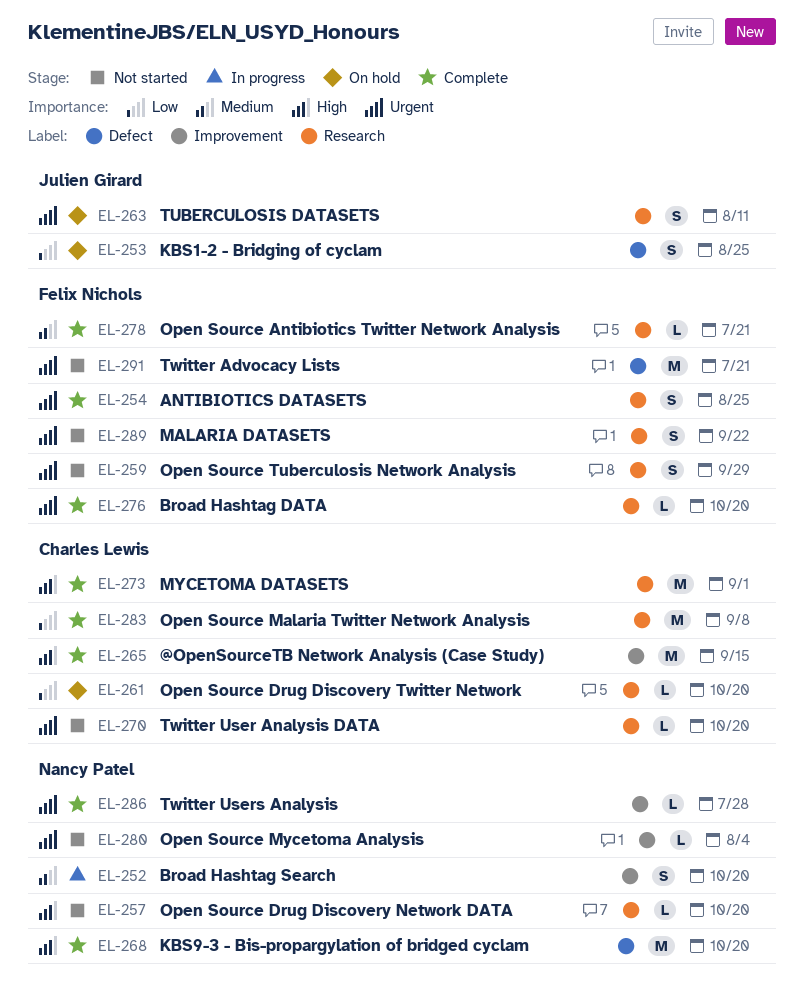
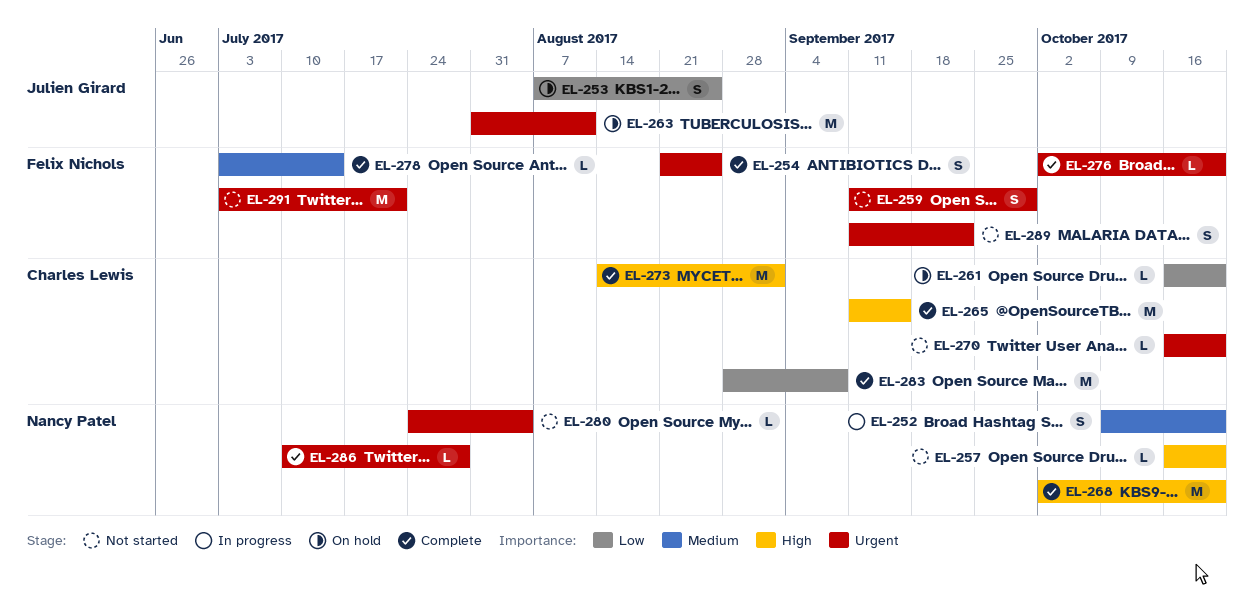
EL-263, estimate: S -> M
EL-278, due: Jul 21 -> Jul 14

